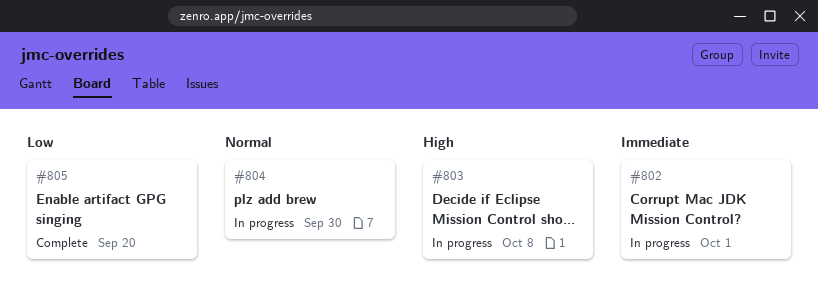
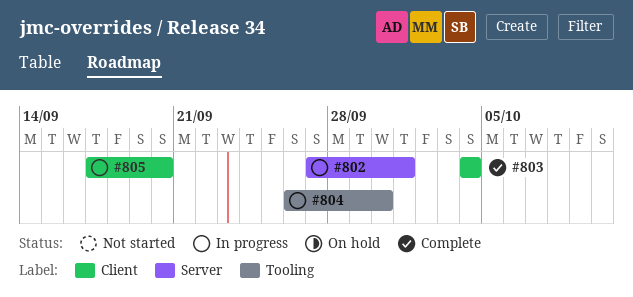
#803, status: In progress -> Complete
#803, due: Oct 8 -> Oct 4
#805, status: Complete -> In progress

